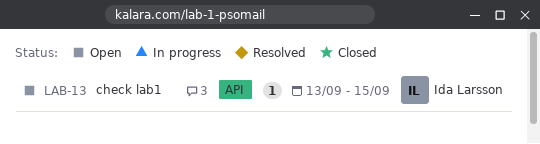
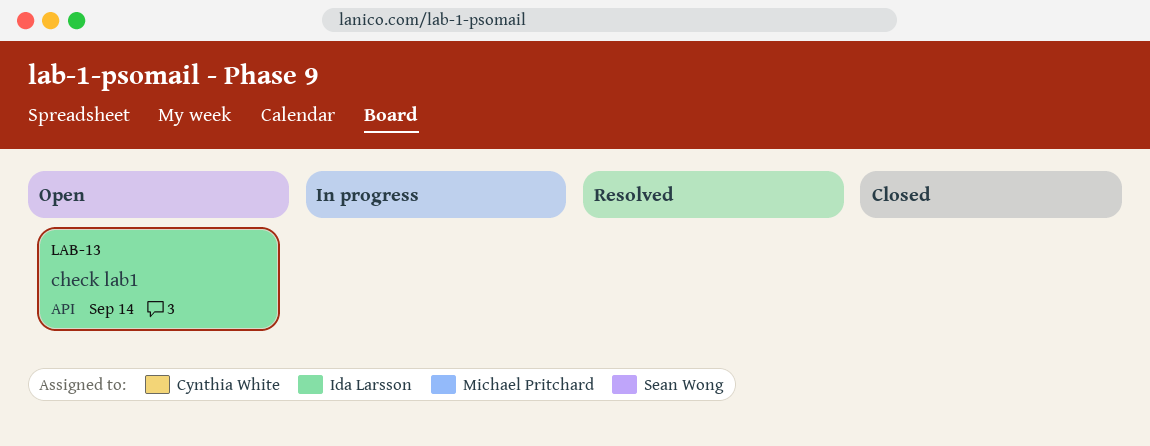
LAB-13, due: Sep 15 -> Sep 14

